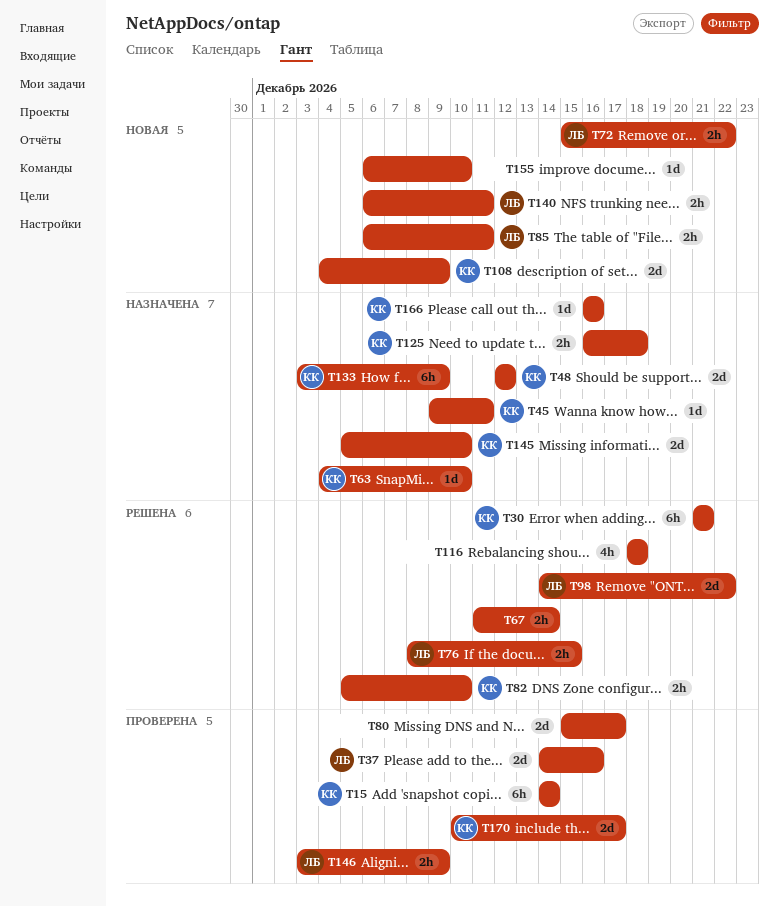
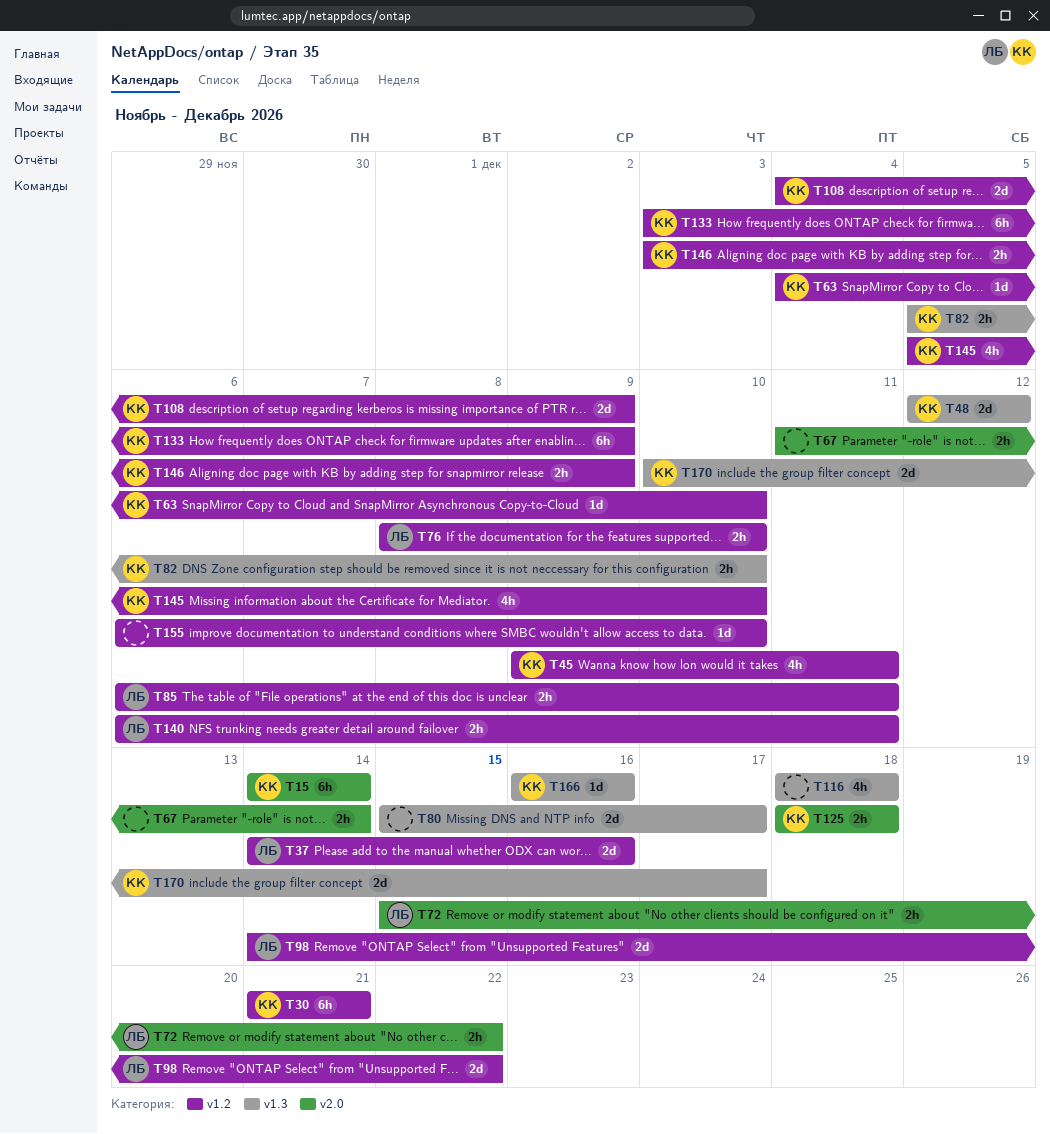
T45, estimate: 1d -> 4h
T76, due: Dec 15 -> Dec 10
T125, start: Dec 16 -> Dec 18
T145, estimate: 2d -> 4h
T146, owner: ЛБ -> КК

